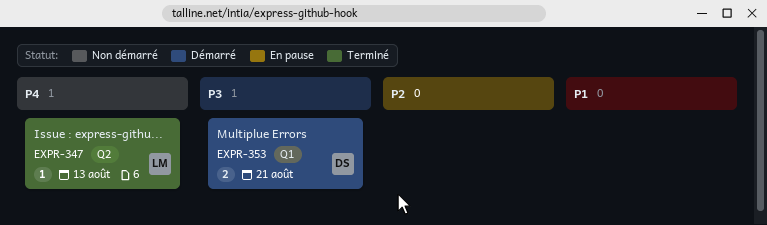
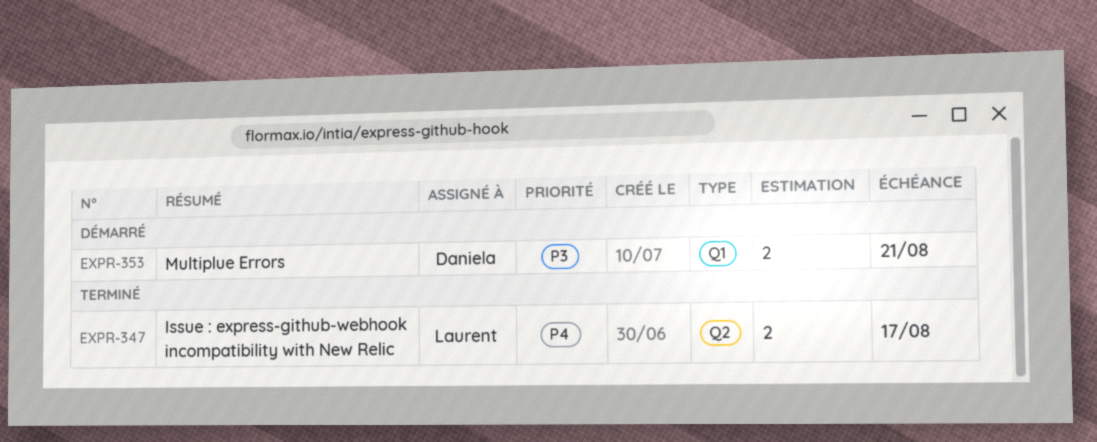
EXPR-347, estimate: 1 -> 2
EXPR-347, due: Aug 13 -> Aug 17

